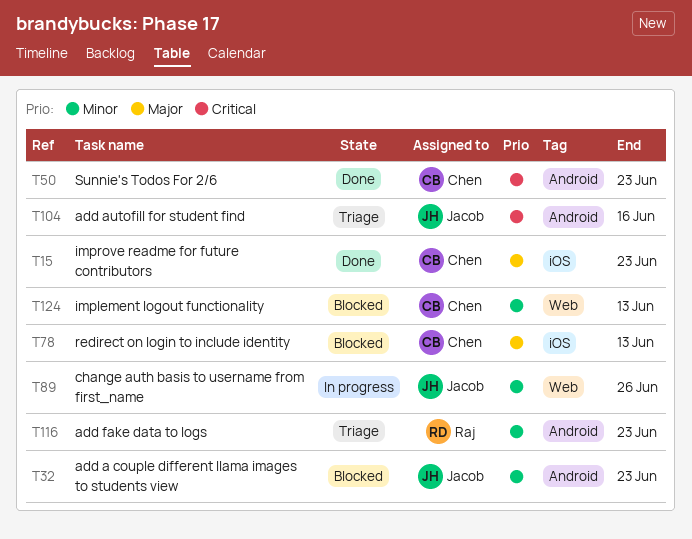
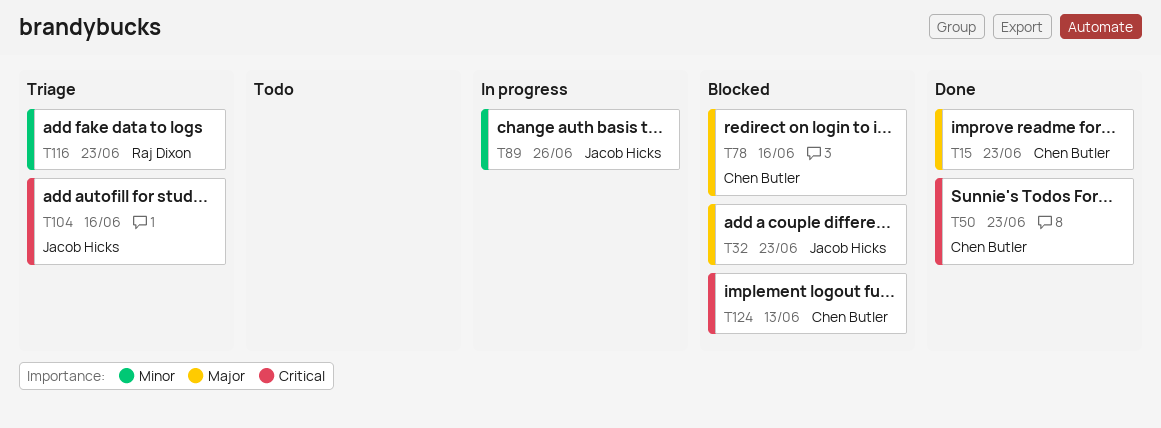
T32, priority: Minor -> Major
T78, due: Jun 13 -> Jun 16
T124, priority: Minor -> Critical

